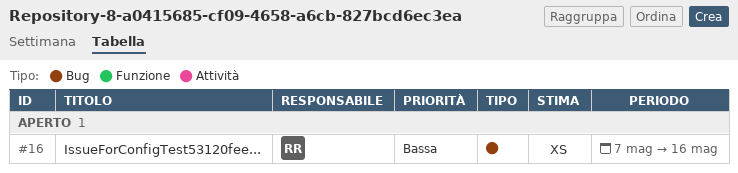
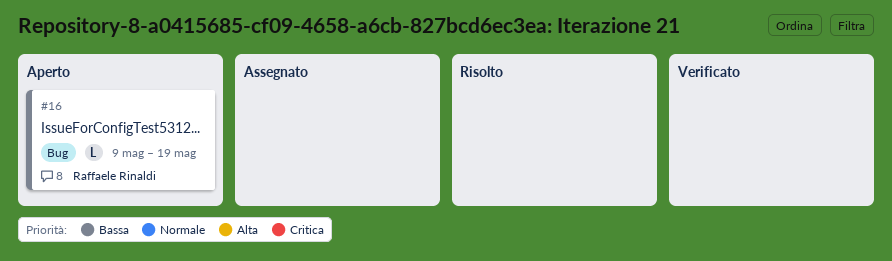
#16, estimate: XS -> L
#16, start: May 7 -> May 9
#16, due: May 16 -> May 19

